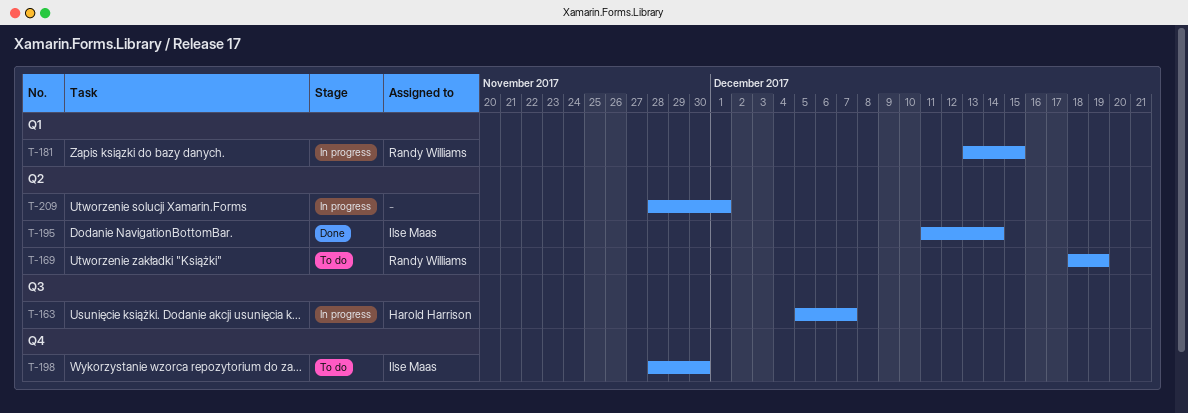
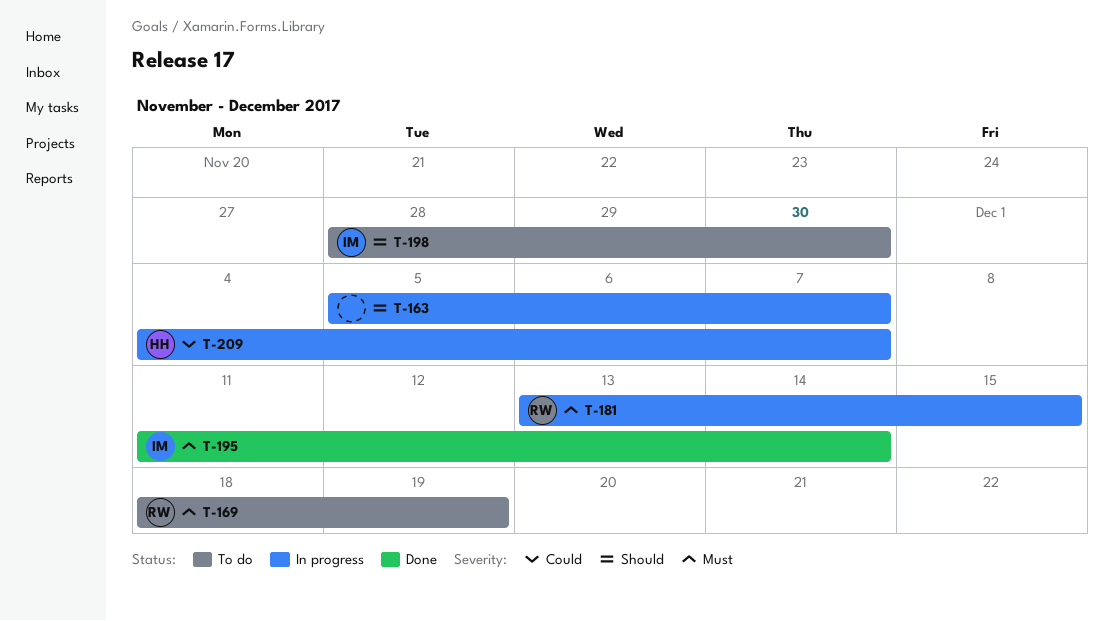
T-163, owner: Harold Harrison -> none
T-209, owner: none -> Harold Harrison
T-209, start: Nov 28 -> Dec 4
T-209, due: Dec 1 -> Dec 7

